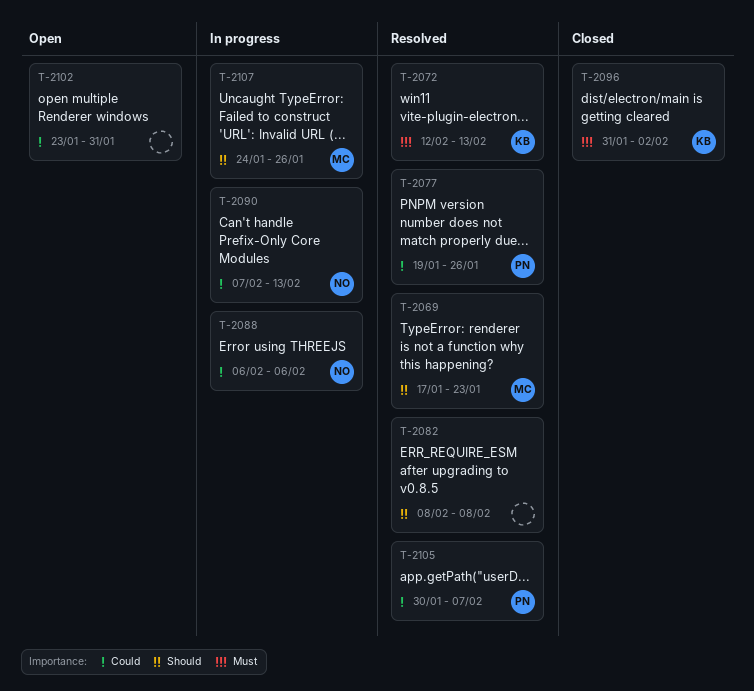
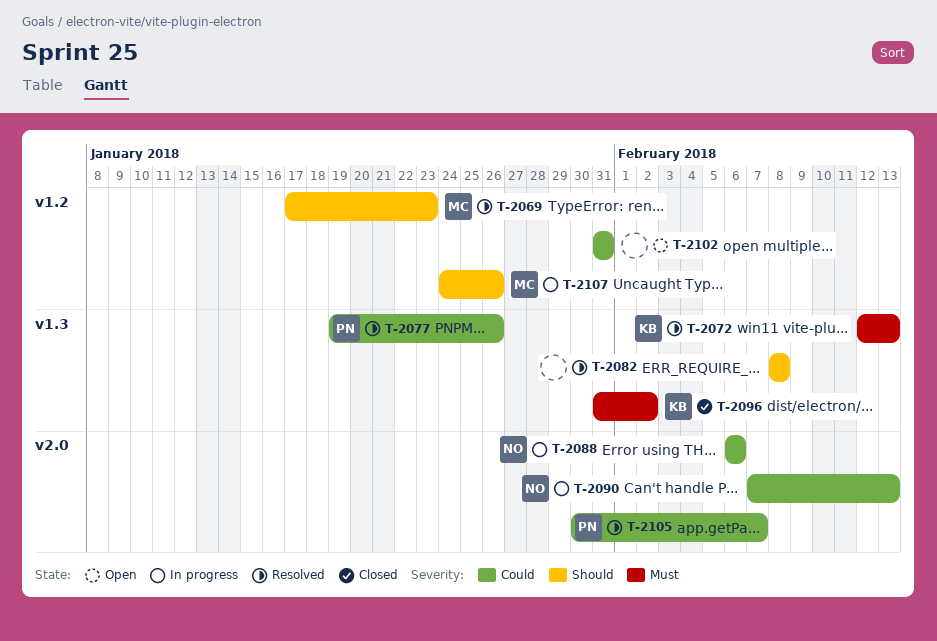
T-2102, start: Jan 23 -> Jan 31

